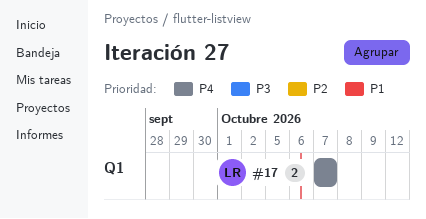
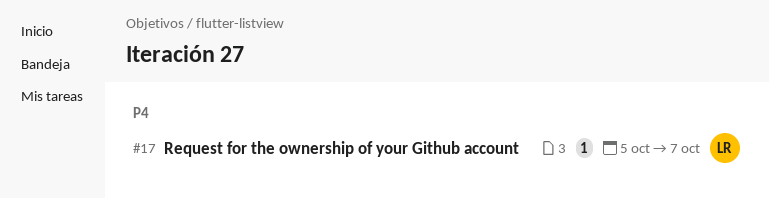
#17, estimate: 2 -> 1
#17, start: Oct 7 -> Oct 5

